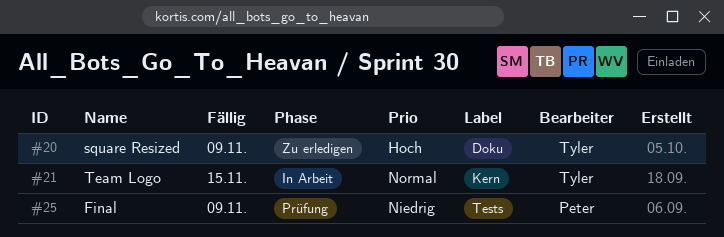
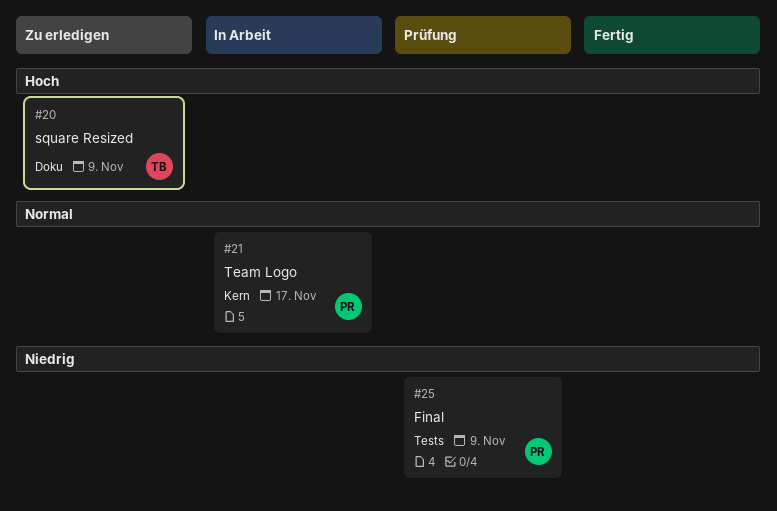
#21, owner: Tyler -> Peter
#21, due: Nov 15 -> Nov 17

